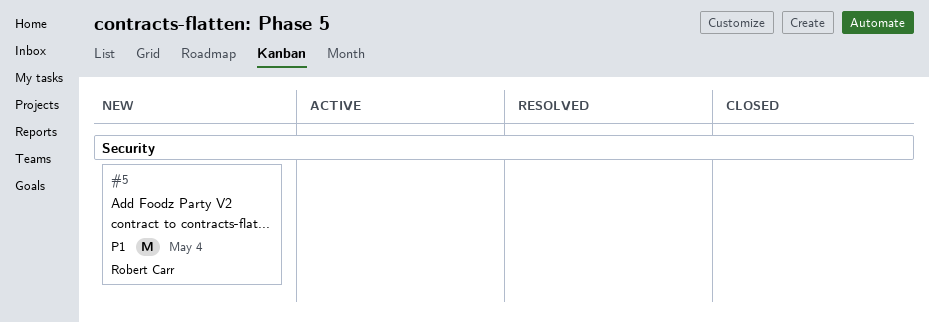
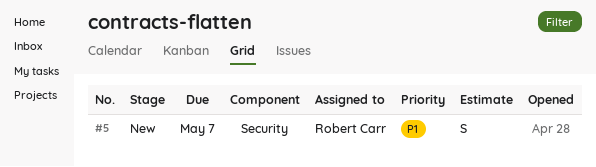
#5, estimate: M -> S
#5, due: May 4 -> May 7

